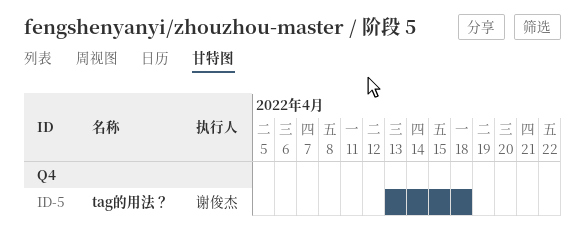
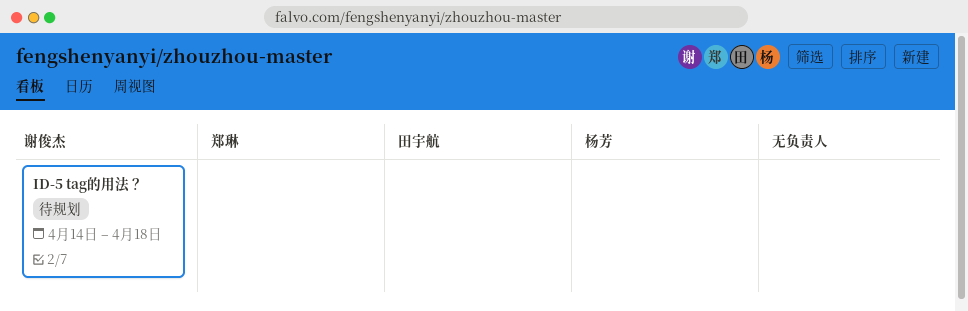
ID-5, start: Apr 13 -> Apr 14

